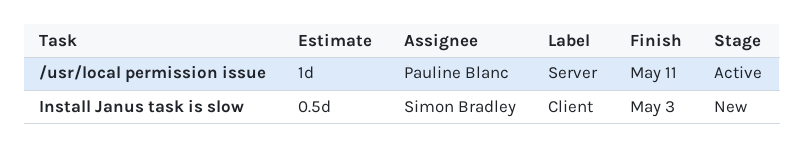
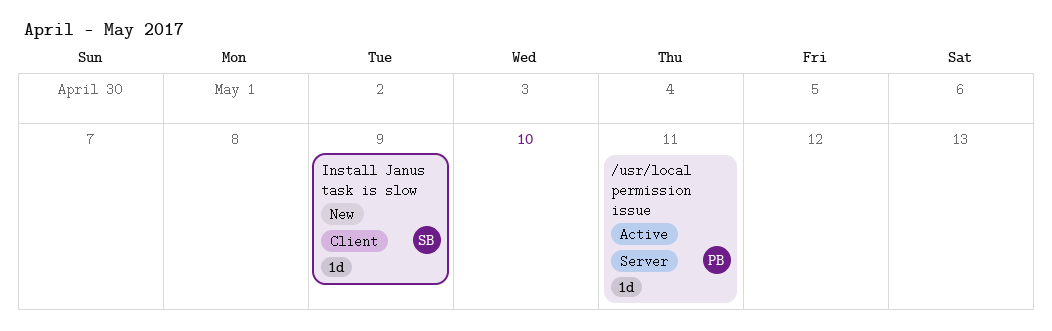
Install Janus task is slow, estimate: 0.5d -> 1d
Install Janus task is slow, due: May 3 -> May 9

